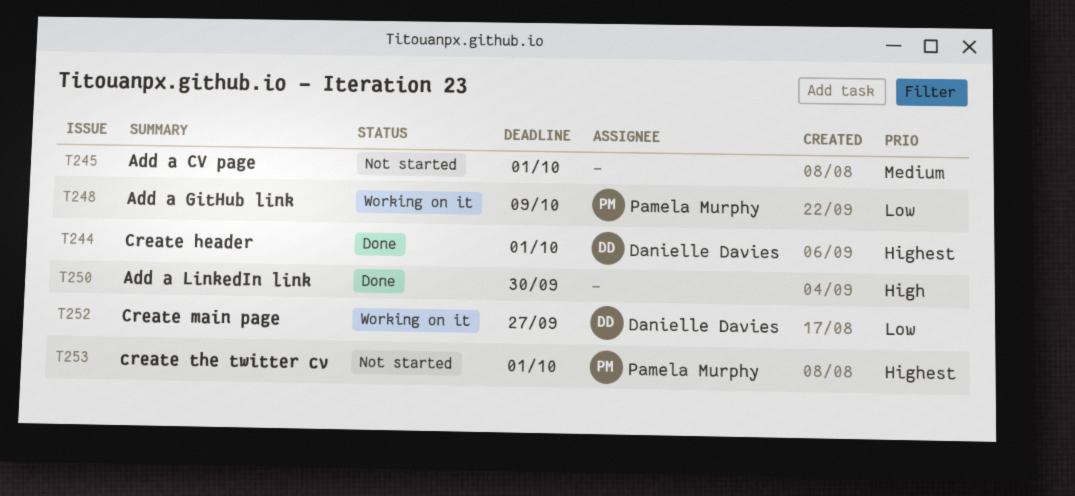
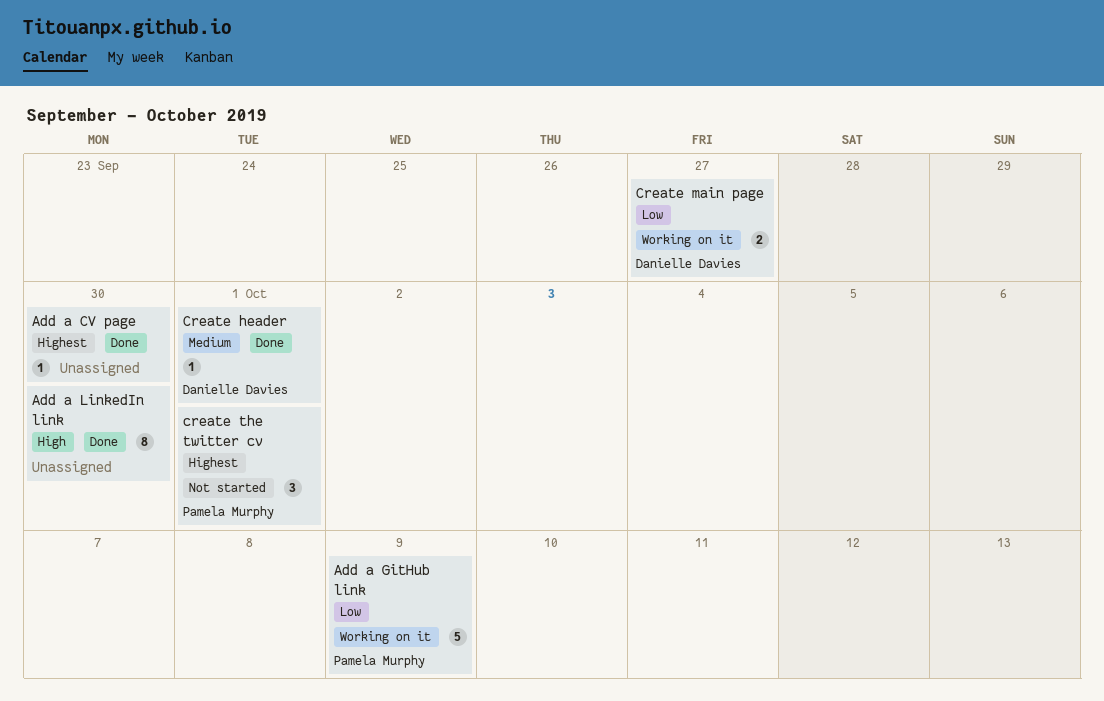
Add a CV page, status: Not started -> Done
Add a CV page, priority: Medium -> Highest
Add a CV page, due: Oct 1 -> Sep 30
Create header, priority: Highest -> Medium

